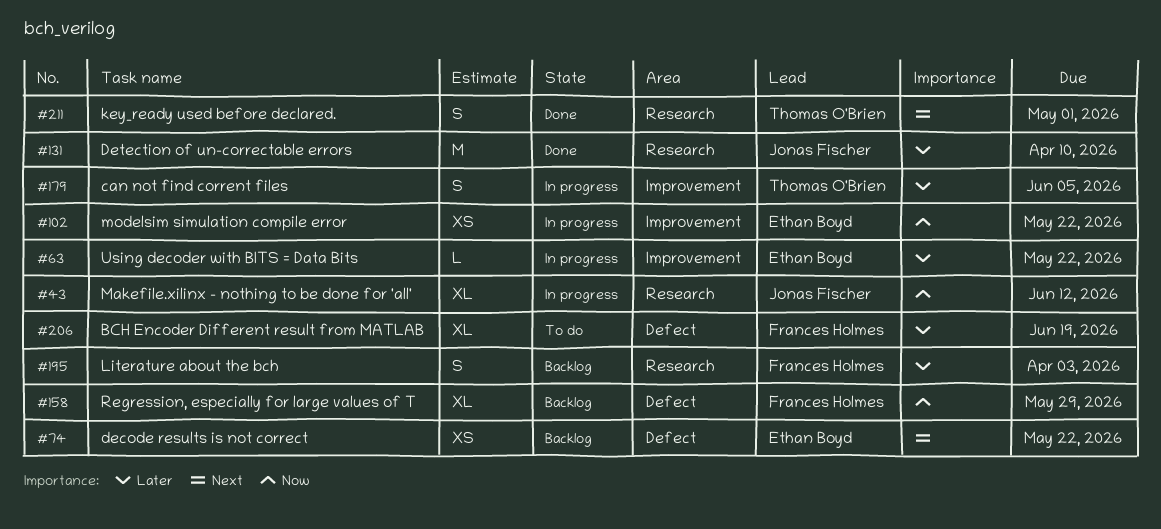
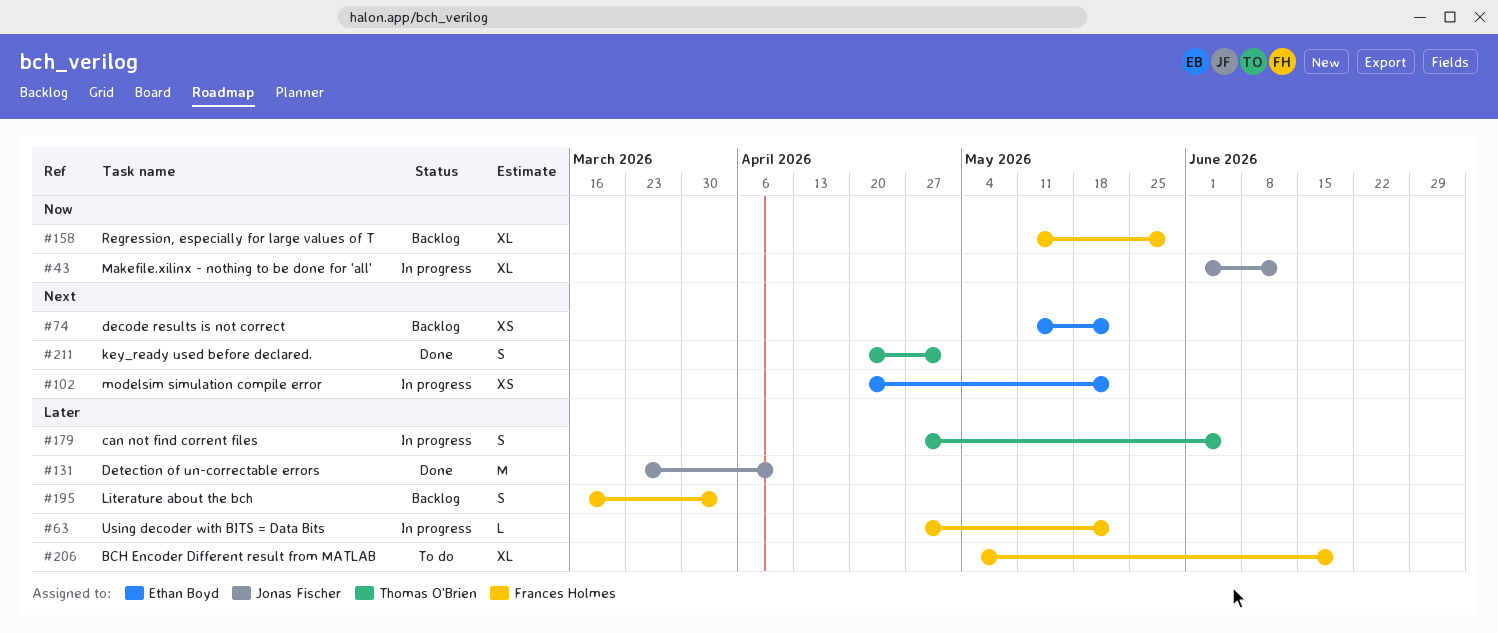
#63, owner: Ethan Boyd -> Frances Holmes
#102, priority: Now -> Next

